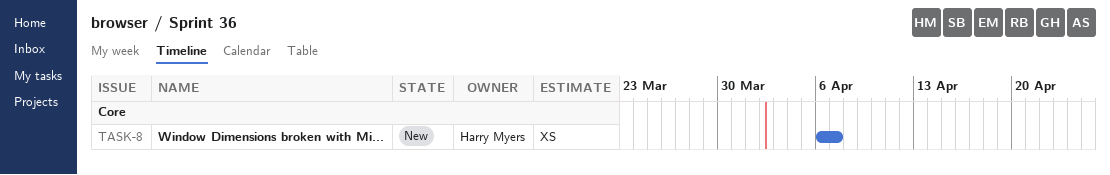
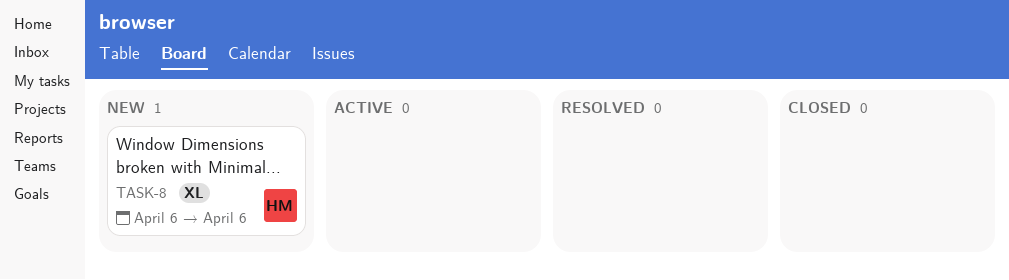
TASK-8, estimate: XS -> XL
TASK-8, due: Apr 7 -> Apr 6

